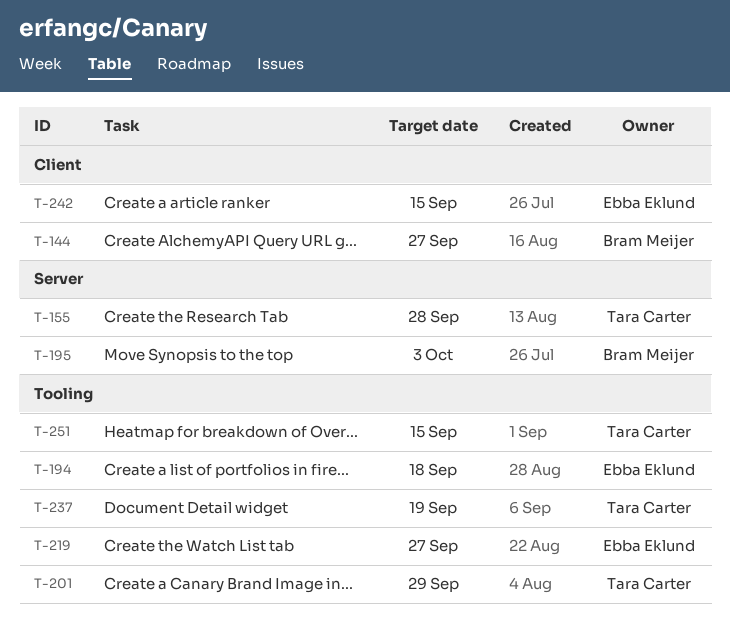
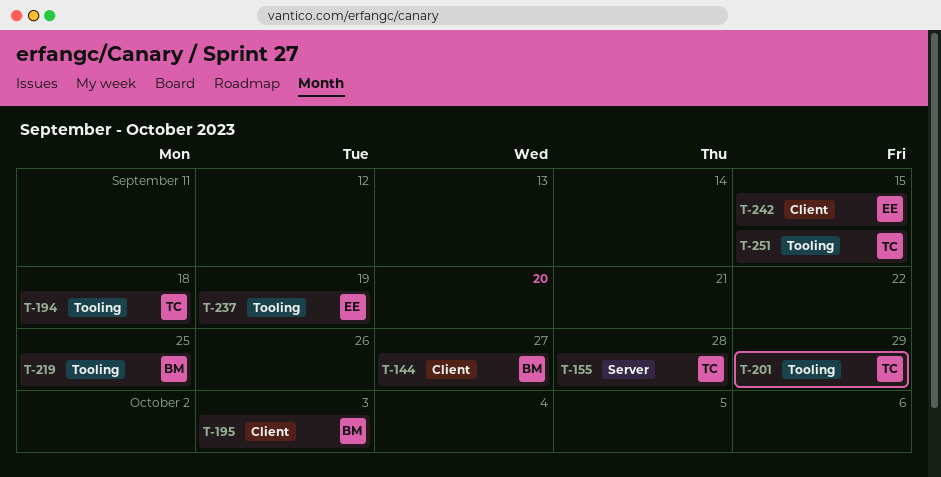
T-194, owner: Ebba Eklund -> Tara Carter
T-195, label: Server -> Client
T-219, owner: Ebba Eklund -> Bram Meijer
T-219, due: Sep 27 -> Sep 25
T-237, owner: Tara Carter -> Ebba Eklund

